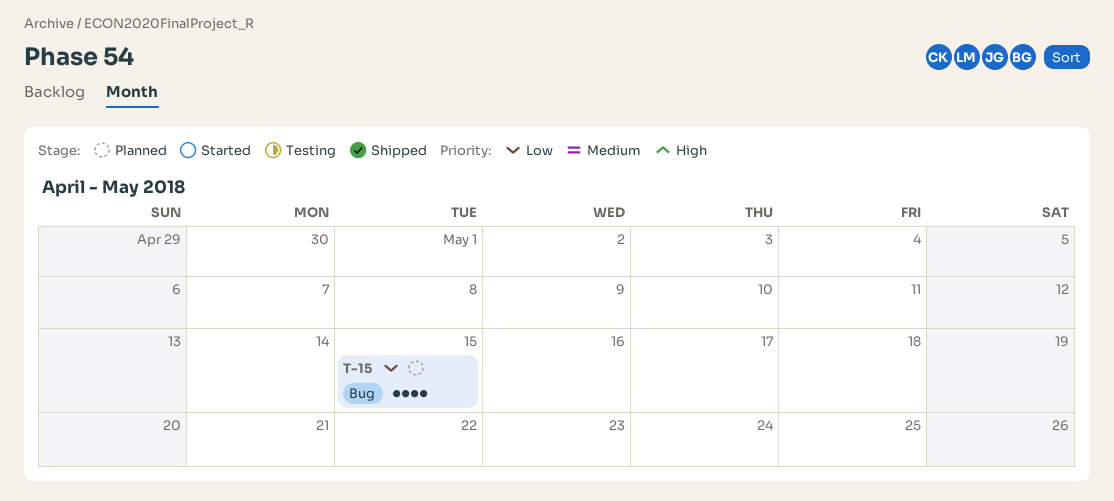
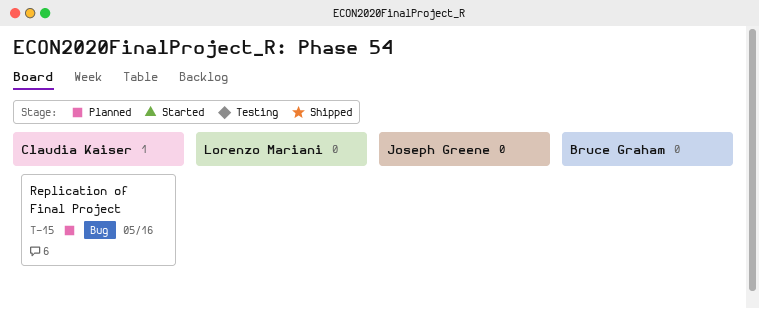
T-15, due: May 15 -> May 16

